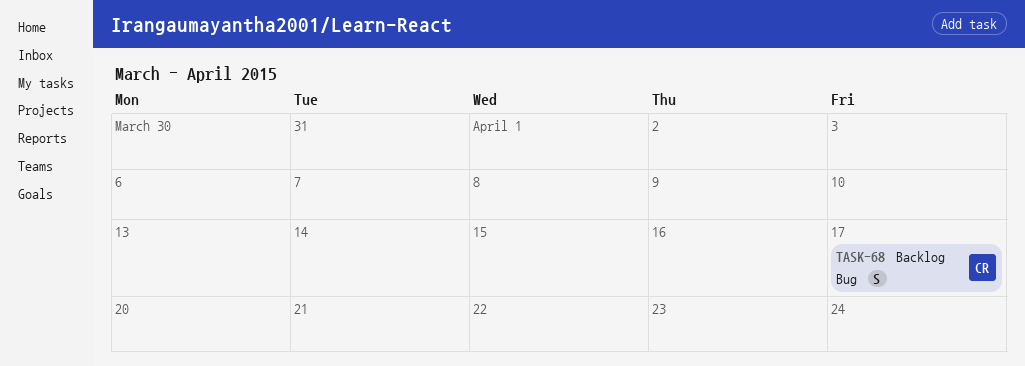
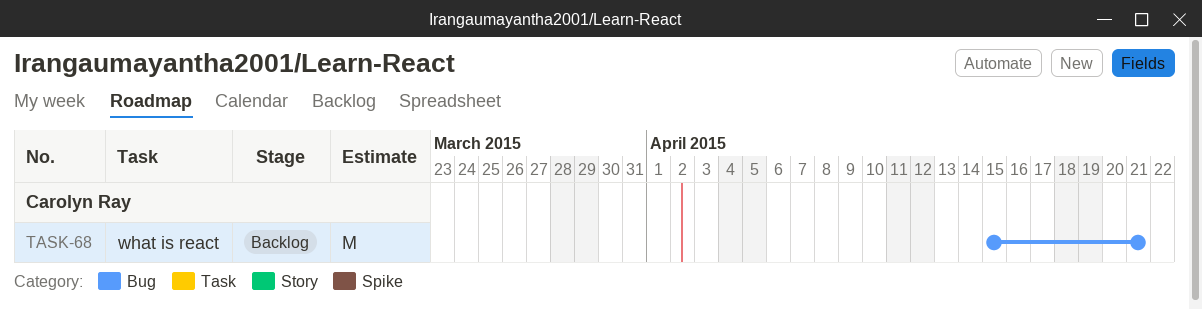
TASK-68, estimate: S -> M
TASK-68, due: Apr 17 -> Apr 21

